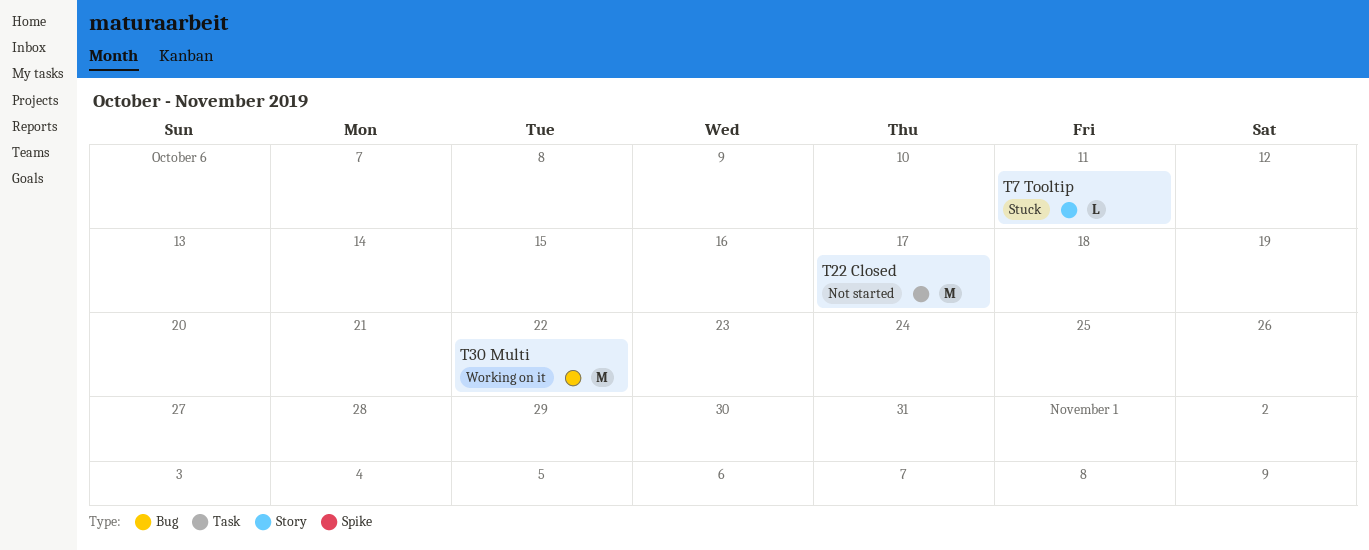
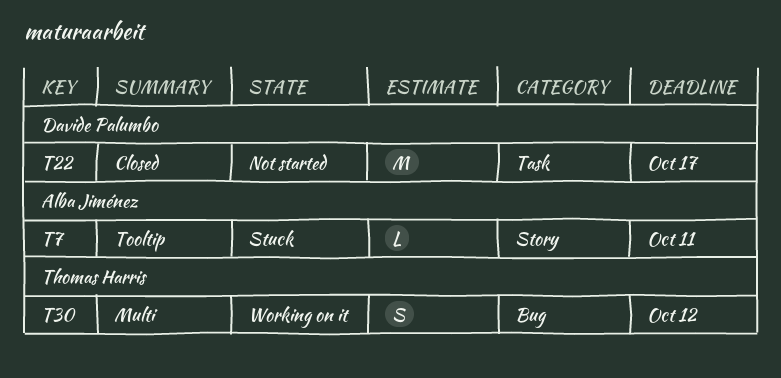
T30, estimate: M -> S
T30, due: Oct 22 -> Oct 12

